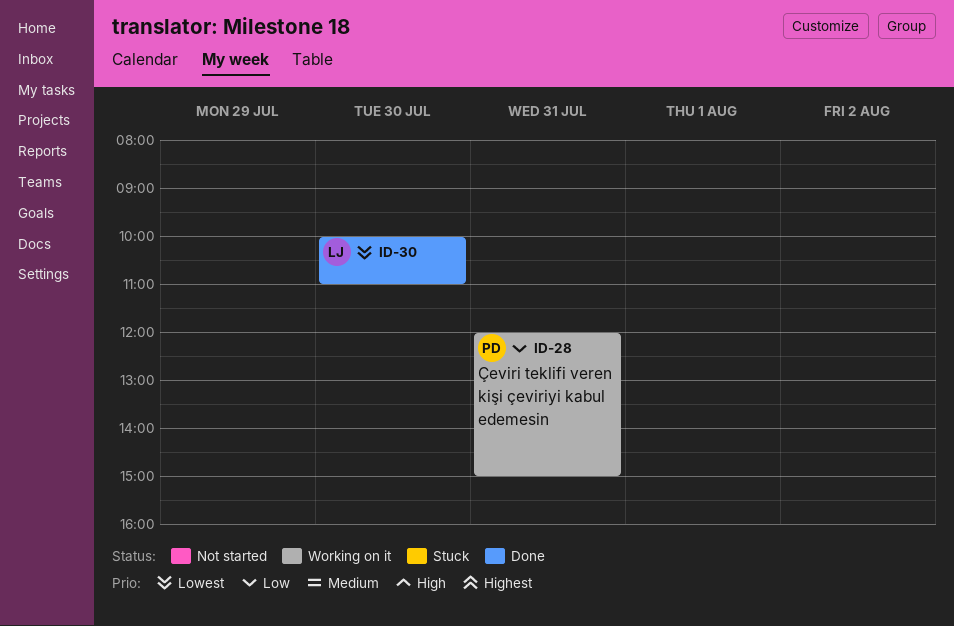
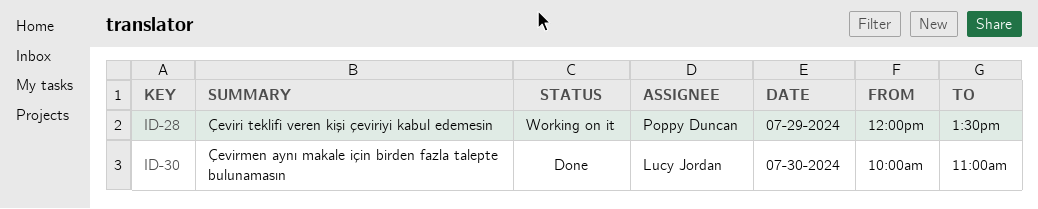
ID-28, day: Jul 31 -> Jul 29
ID-28, ends: 15:00 -> 13:30

